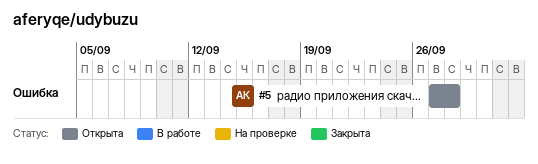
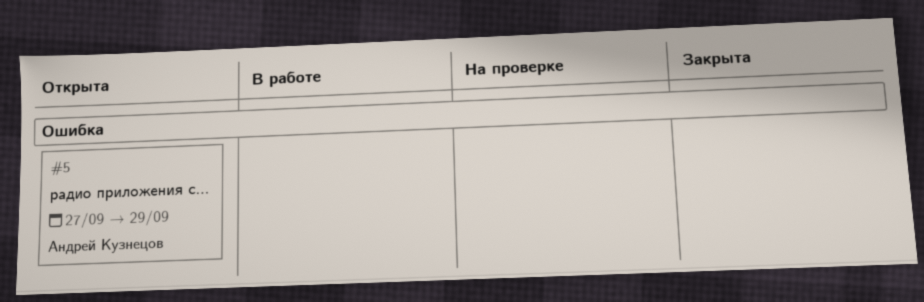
#5, due: Sep 28 -> Sep 29

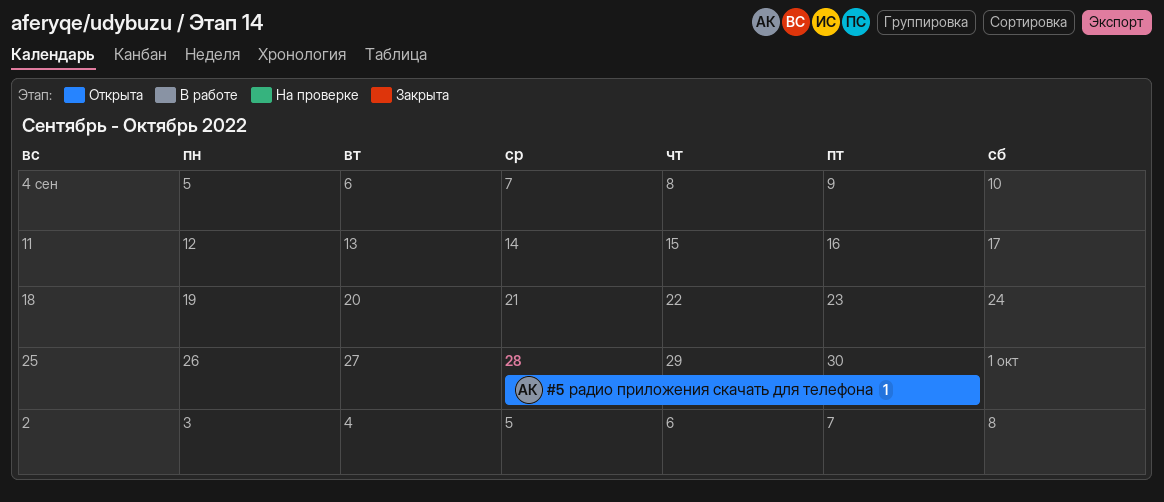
#5, start: Sep 27 -> Sep 28
#5, due: Sep 29 -> Sep 30

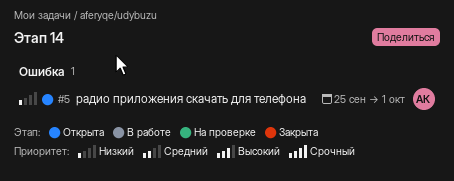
#5, start: Sep 28 -> Sep 25
#5, due: Sep 30 -> Oct 1

